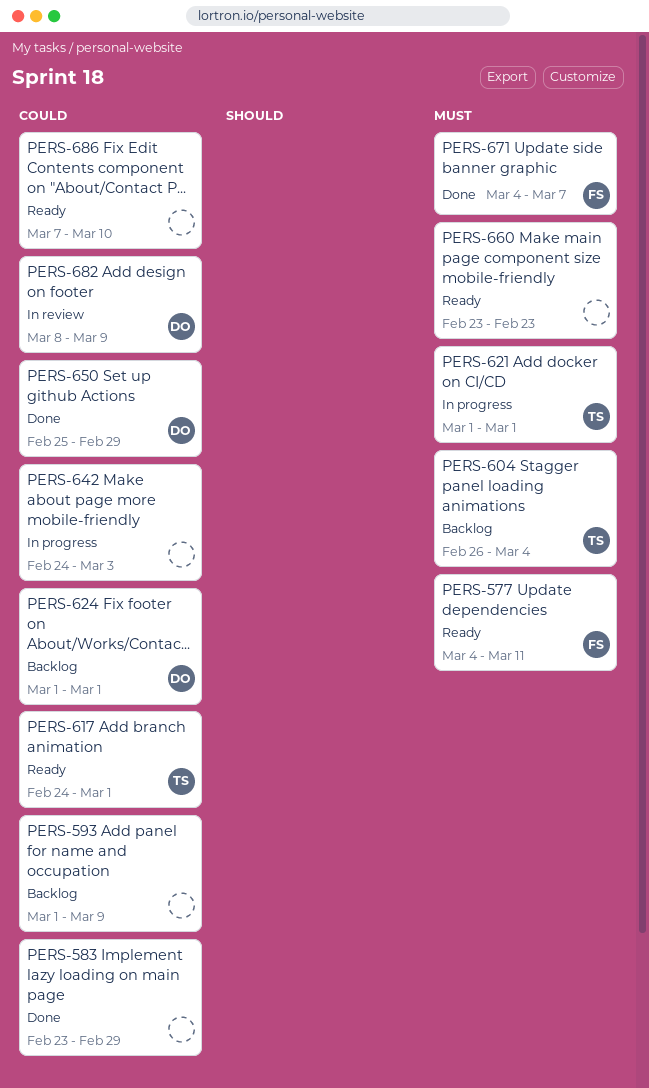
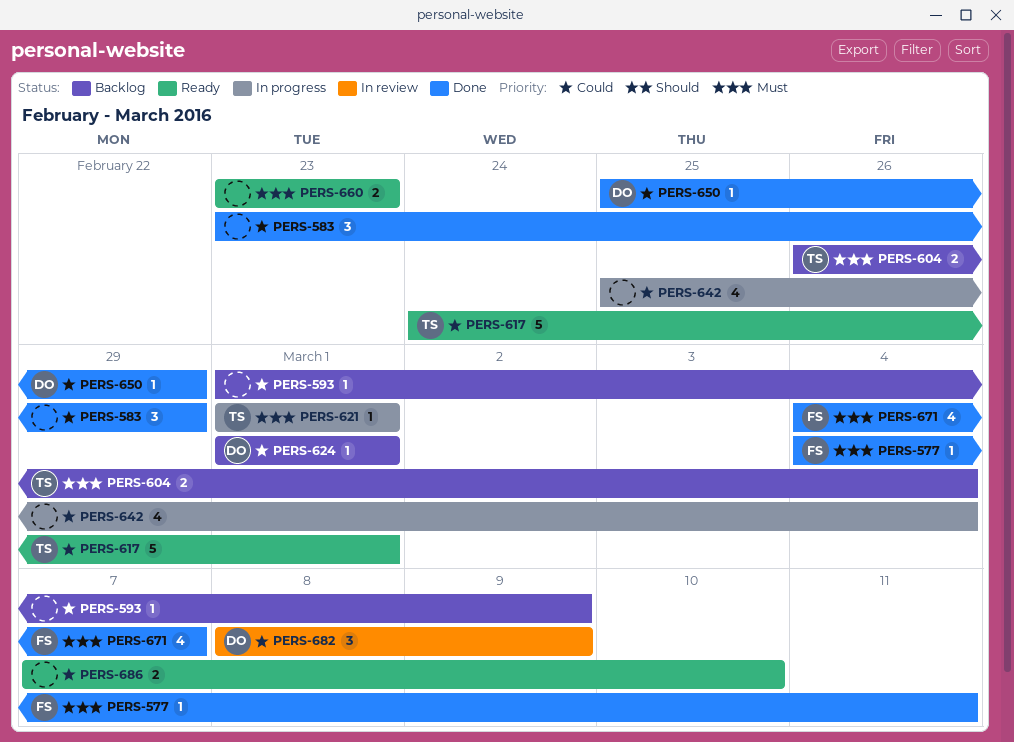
PERS-577, status: Ready -> Done
PERS-642, start: Feb 24 -> Feb 25
PERS-642, due: Mar 3 -> Mar 4

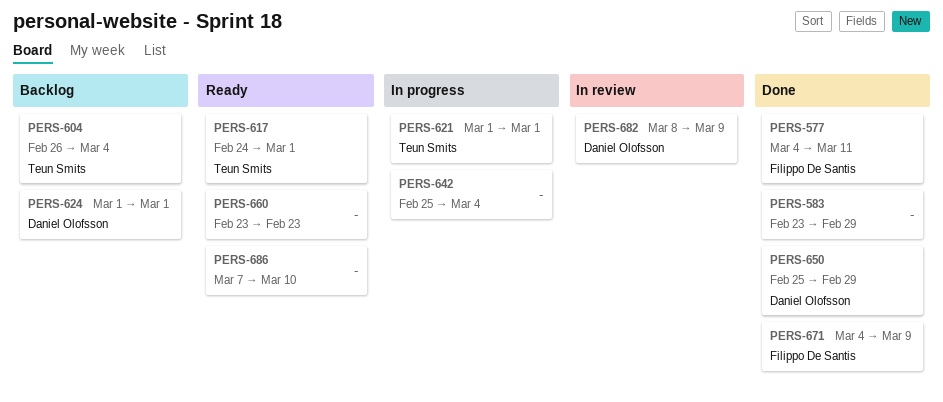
PERS-593: present -> none
PERS-671, due: Mar 7 -> Mar 9

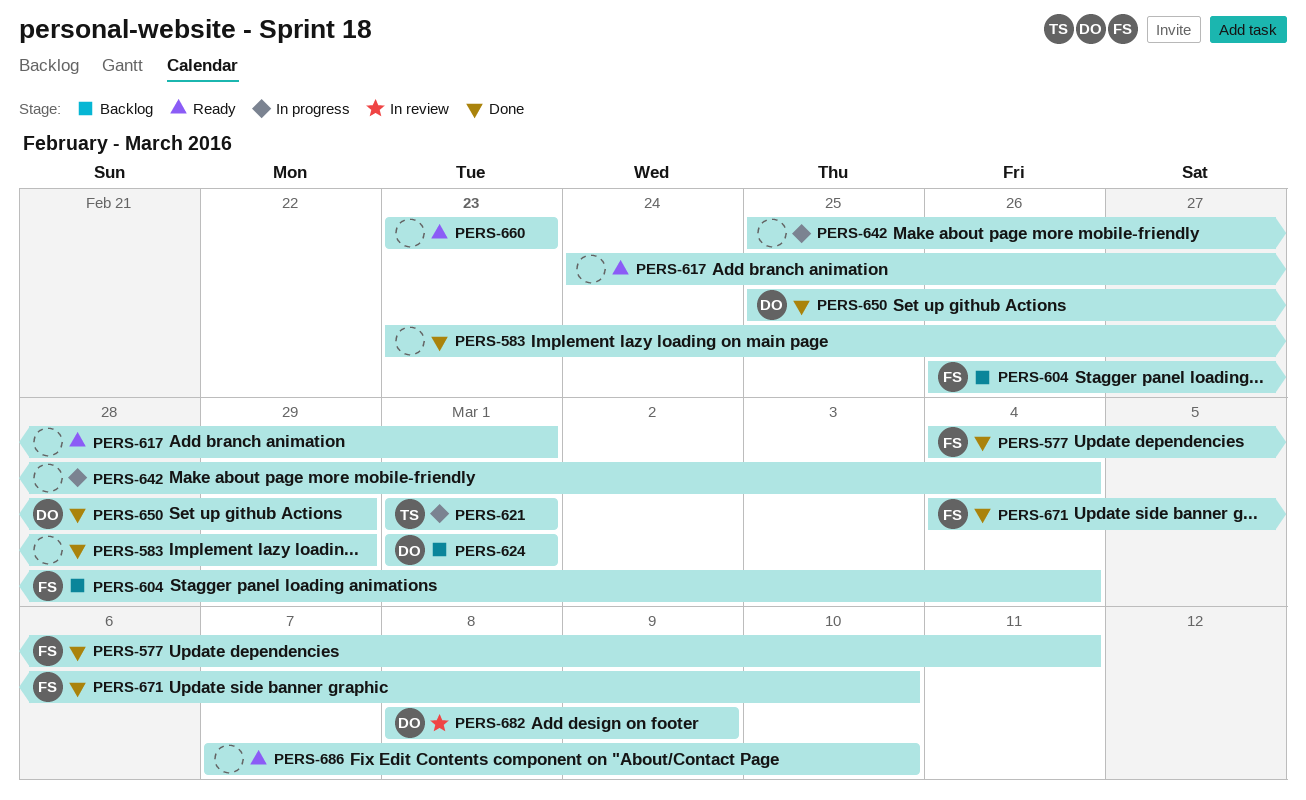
PERS-604, owner: Teun Smits -> Filippo De Santis
PERS-617, owner: Teun Smits -> none
PERS-671, due: Mar 9 -> Mar 10

